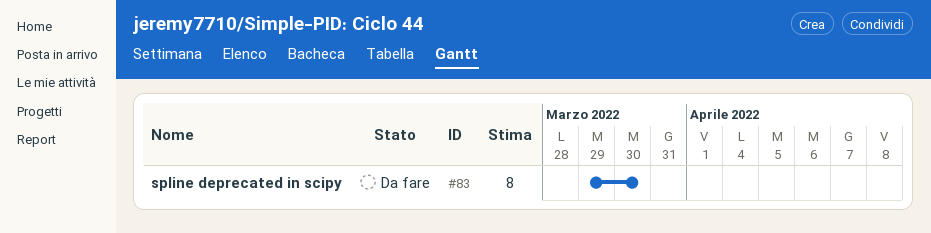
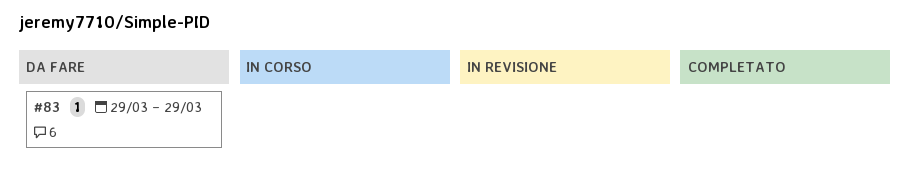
#83, estimate: 8 -> 1
#83, due: Mar 30 -> Mar 29

